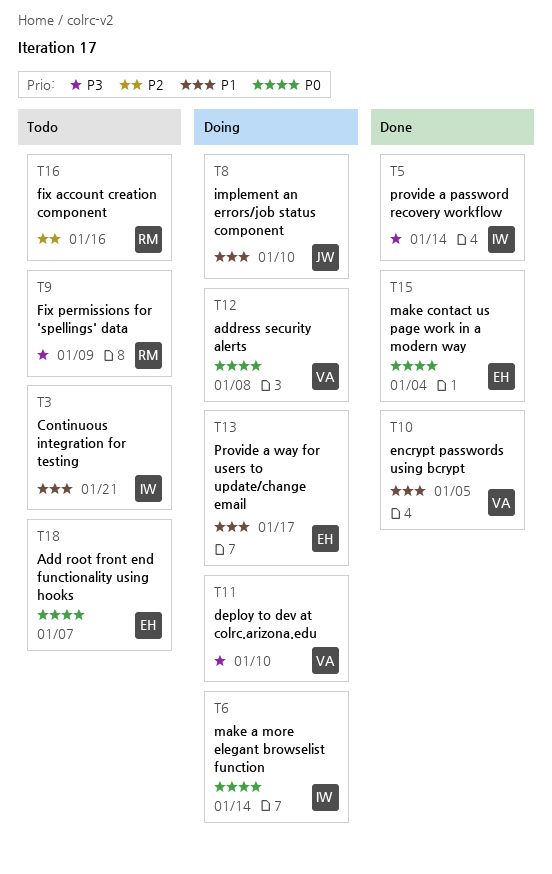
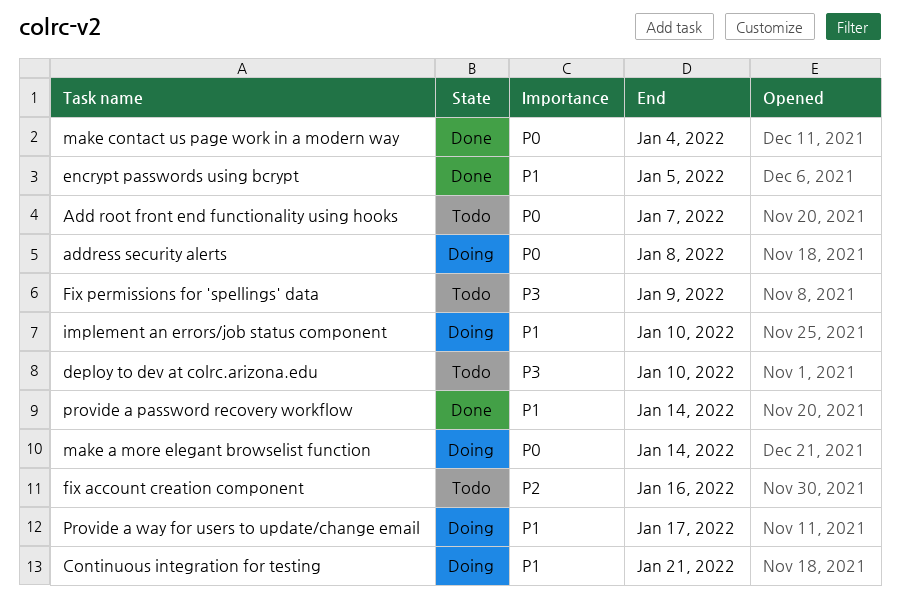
Continuous integration for testing, status: Todo -> Doing
deploy to dev at colrc.arizona.edu, status: Doing -> Todo
provide a password recovery workflow, priority: P3 -> P1

